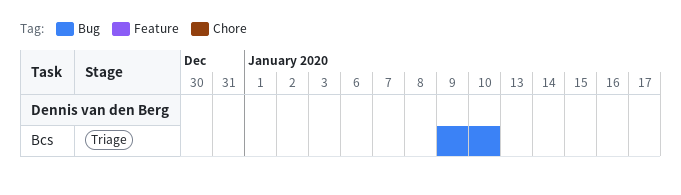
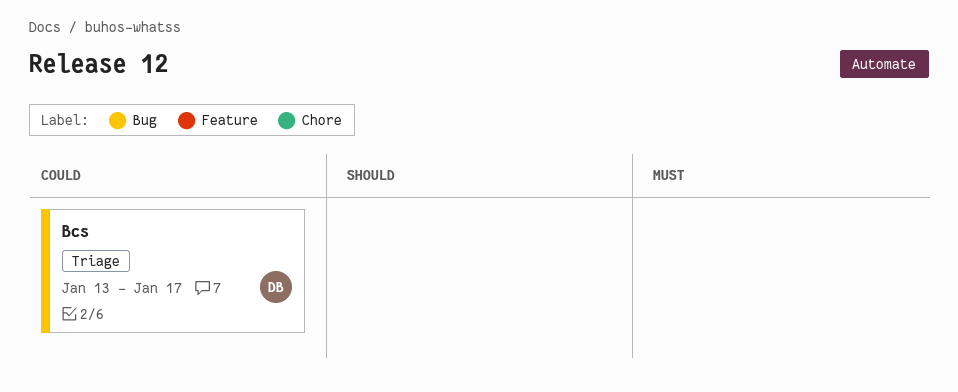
Bcs, start: Jan 9 -> Jan 13
Bcs, due: Jan 10 -> Jan 17

